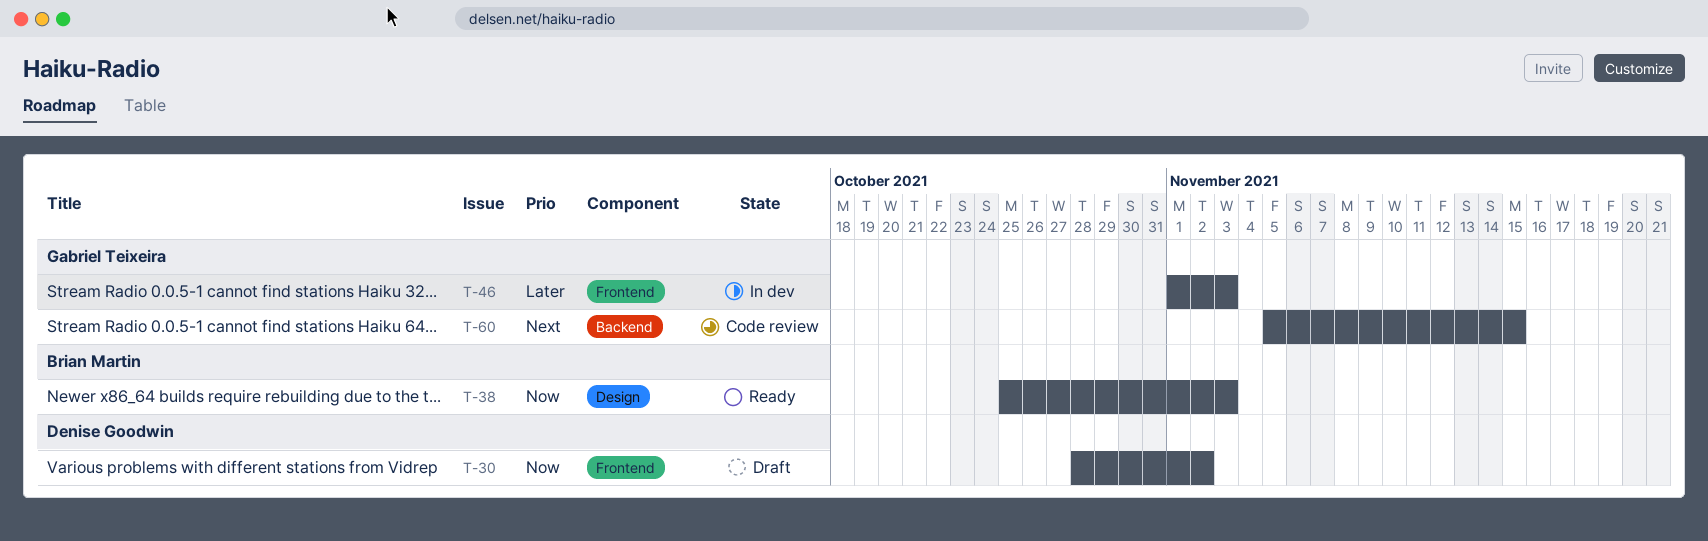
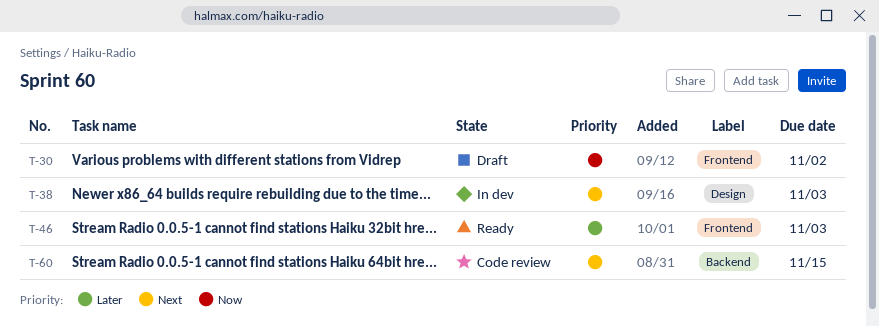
T-38, status: Ready -> In dev
T-38, priority: Now -> Next
T-46, status: In dev -> Ready

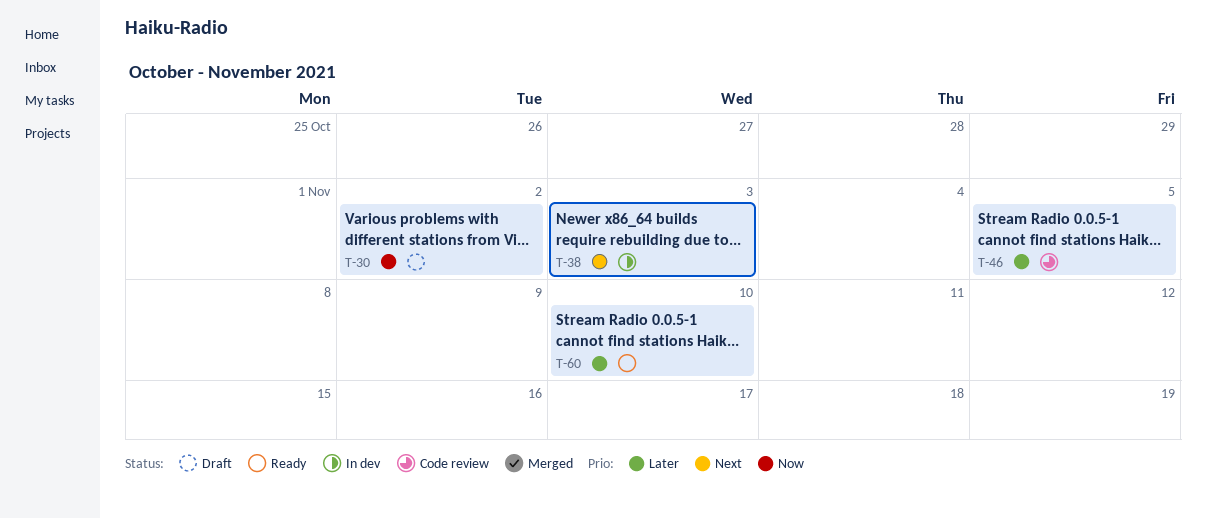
T-46, status: Ready -> Code review
T-46, due: Nov 3 -> Nov 5
T-60, status: Code review -> Ready
T-60, priority: Next -> Later
T-60, due: Nov 15 -> Nov 10

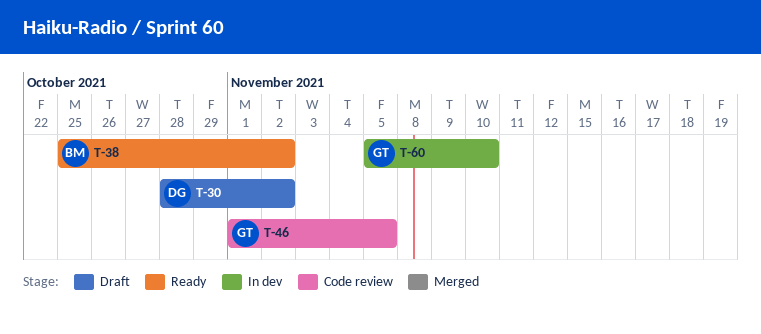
T-38, status: In dev -> Ready
T-38, due: Nov 3 -> Nov 2
T-60, status: Ready -> In dev

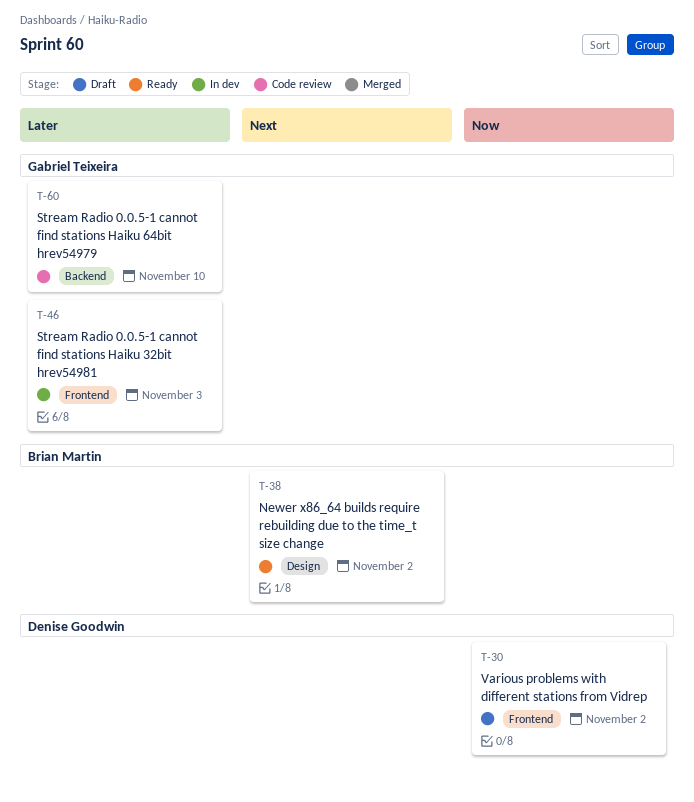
T-46, status: Code review -> In dev
T-46, due: Nov 5 -> Nov 3
T-60, status: In dev -> Code review

